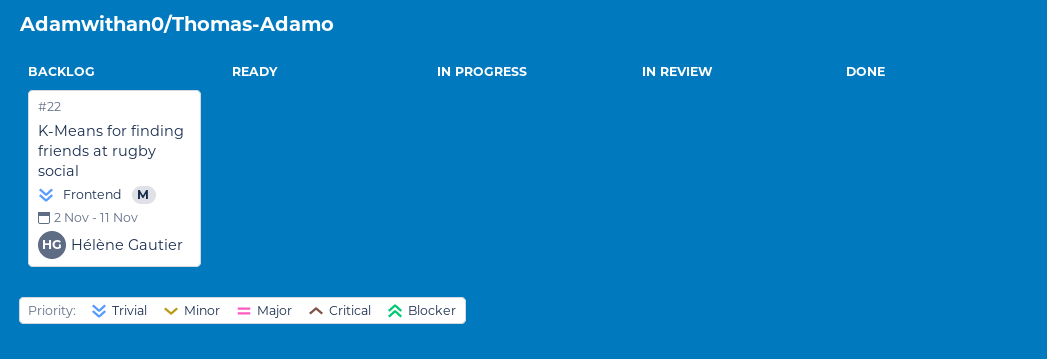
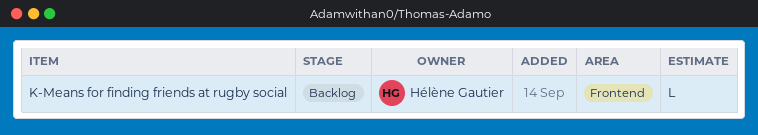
K-Means for finding friends at rugby social, estimate: M -> L

